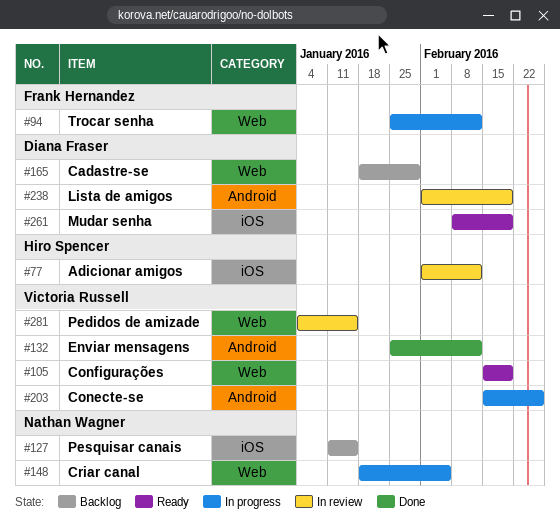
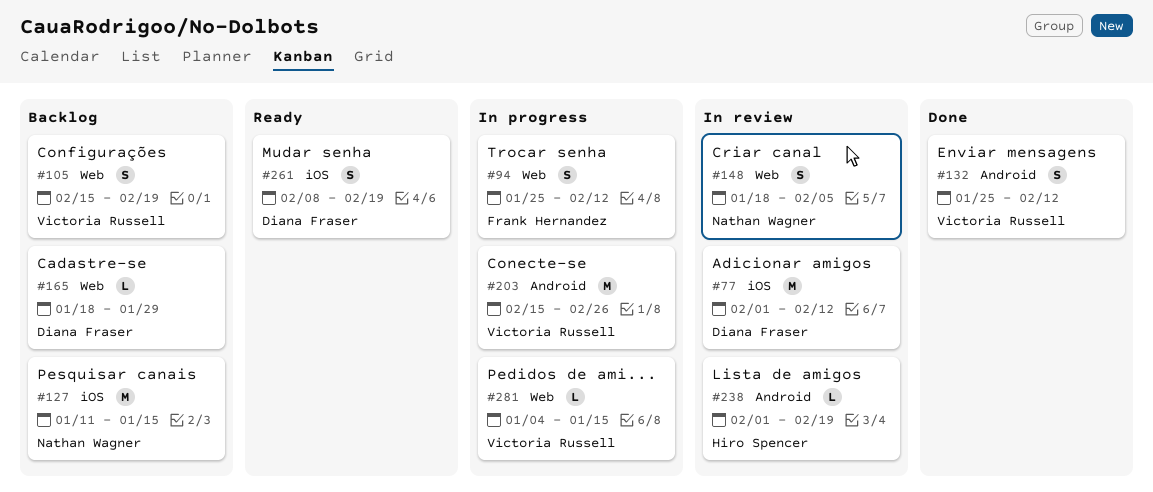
#77, owner: Hiro Spencer -> Diana Fraser
#105, status: Ready -> Backlog
#148, status: In progress -> In review
#238, owner: Diana Fraser -> Hiro Spencer
#281, status: In review -> In progress

